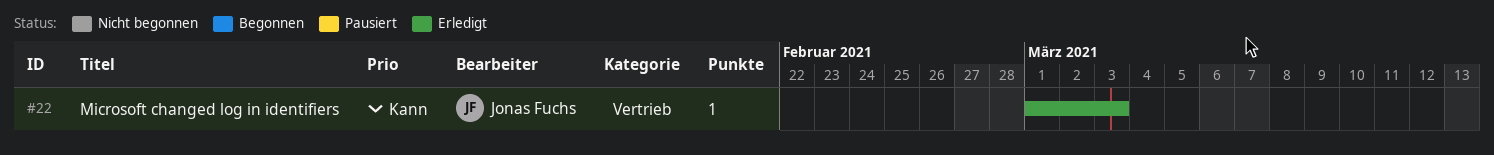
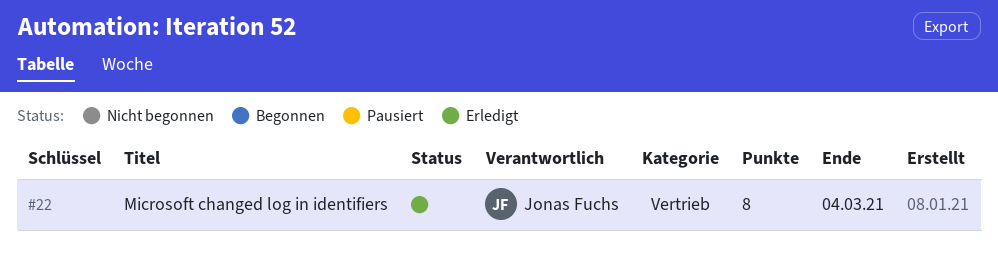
#22, estimate: 1 -> 8
#22, due: Mar 3 -> Mar 4

